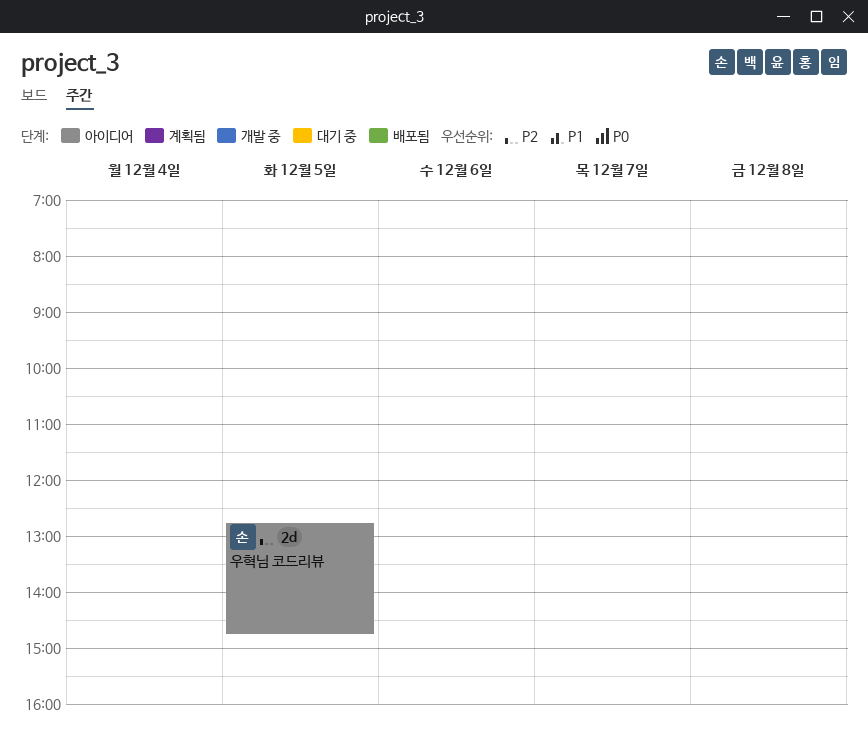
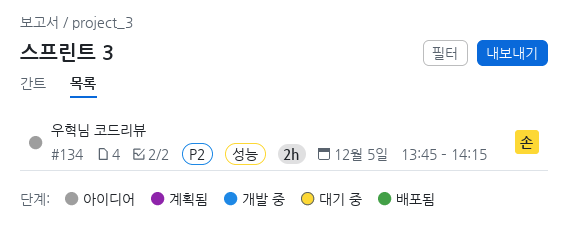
우혁님 코드리뷰, estimate: 2d -> 2h
우혁님 코드리뷰, begins: 12:45 -> 13:45
우혁님 코드리뷰, ends: 14:45 -> 14:15

